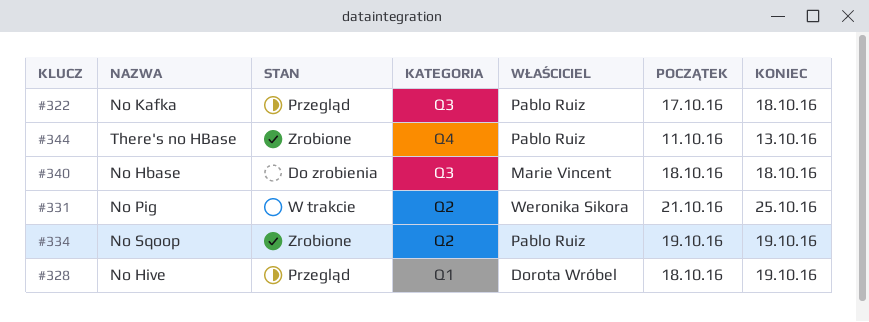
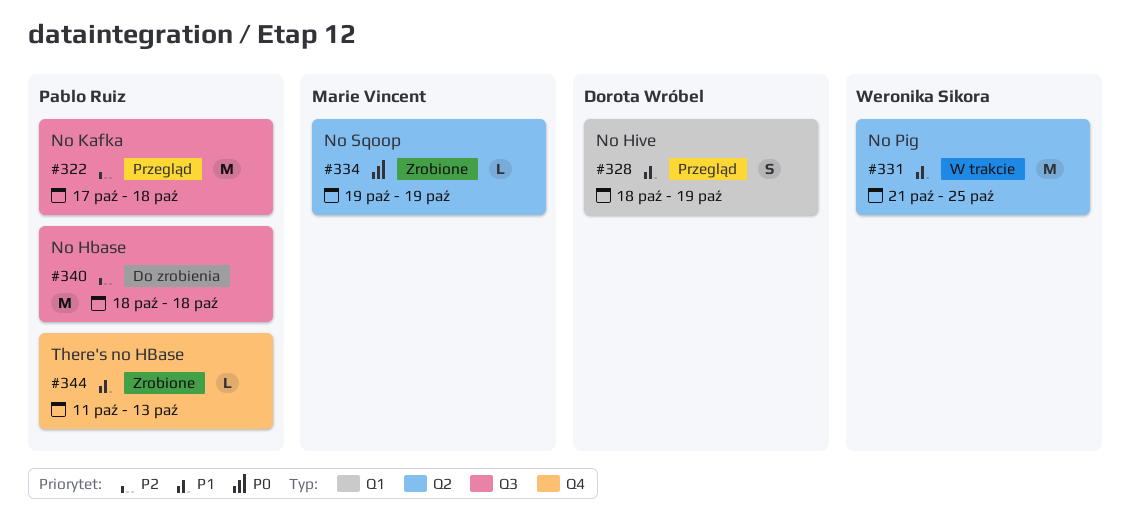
#334, owner: Pablo Ruiz -> Marie Vincent
#340, owner: Marie Vincent -> Pablo Ruiz

